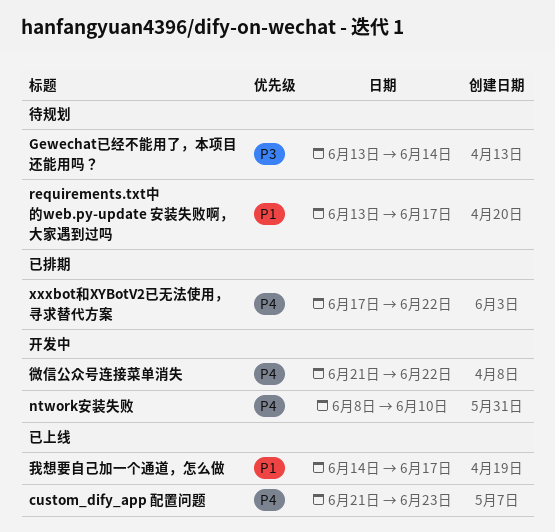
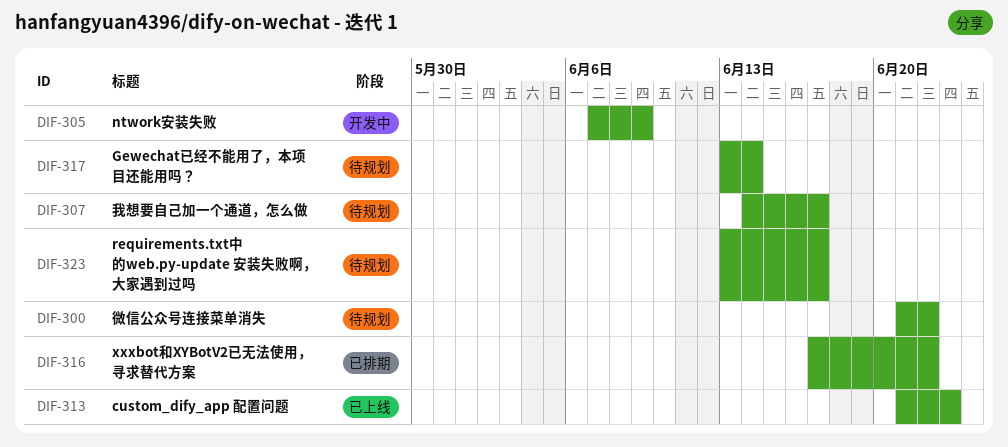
ntwork安装失败, start: Jun 8 -> Jun 7
ntwork安装失败, due: Jun 10 -> Jun 9
微信公众号连接菜单消失, status: 开发中 -> 待规划
我想要自己加一个通道，怎么做, status: 已上线 -> 待规划

